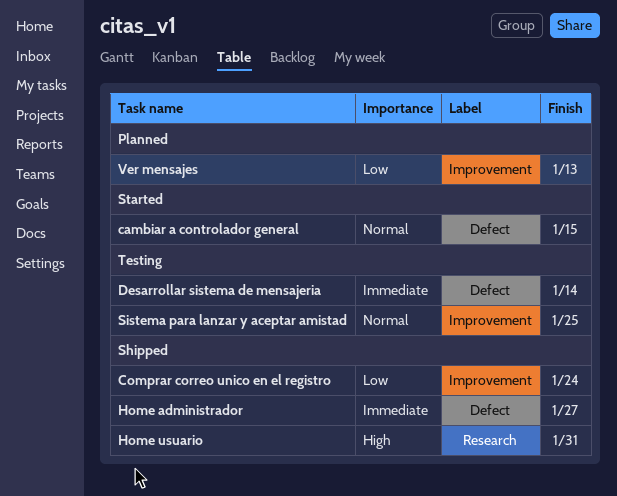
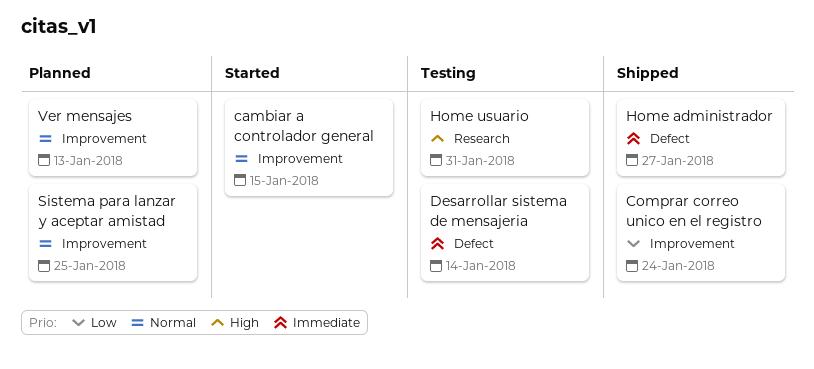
cambiar a controlador general, label: Defect -> Improvement
Home usuario, status: Shipped -> Testing
Sistema para lanzar y aceptar amistad, status: Testing -> Planned
Ver mensajes, priority: Low -> Normal

